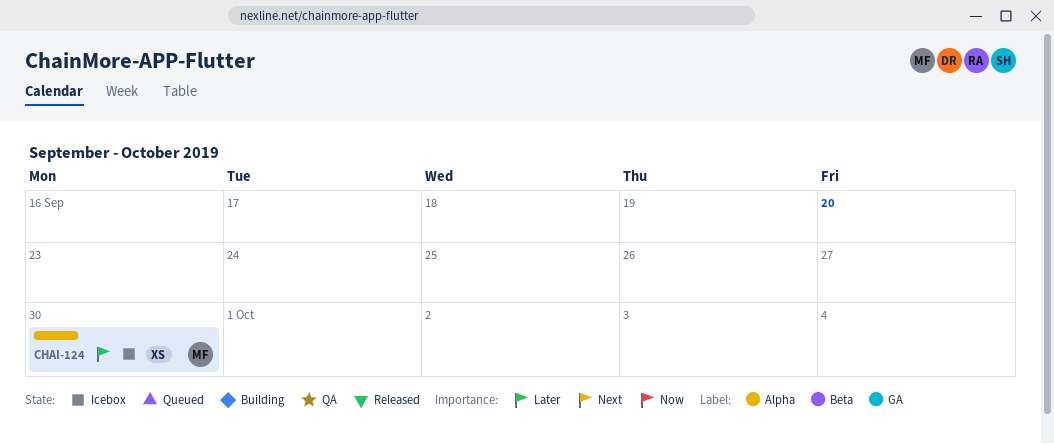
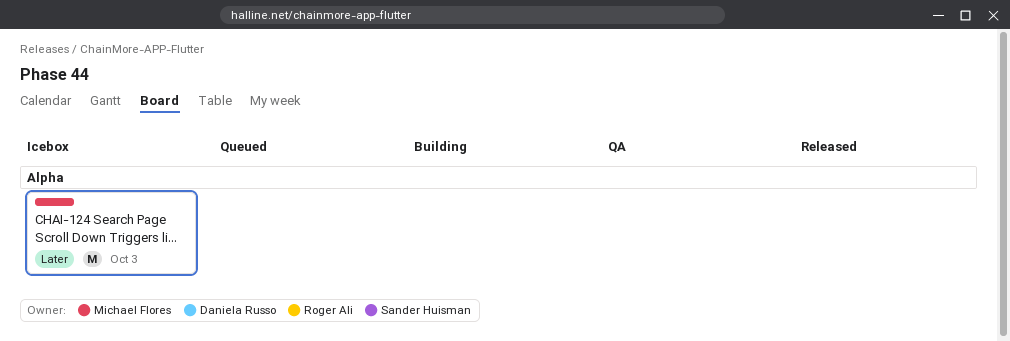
CHAI-124, estimate: XS -> M
CHAI-124, due: Sep 30 -> Oct 3

